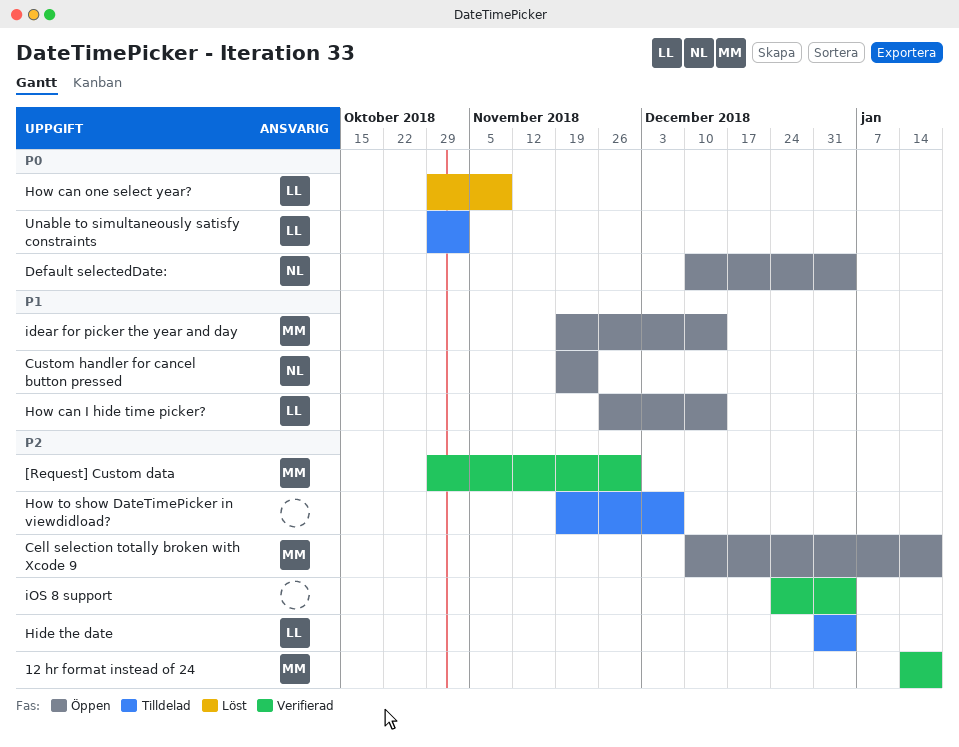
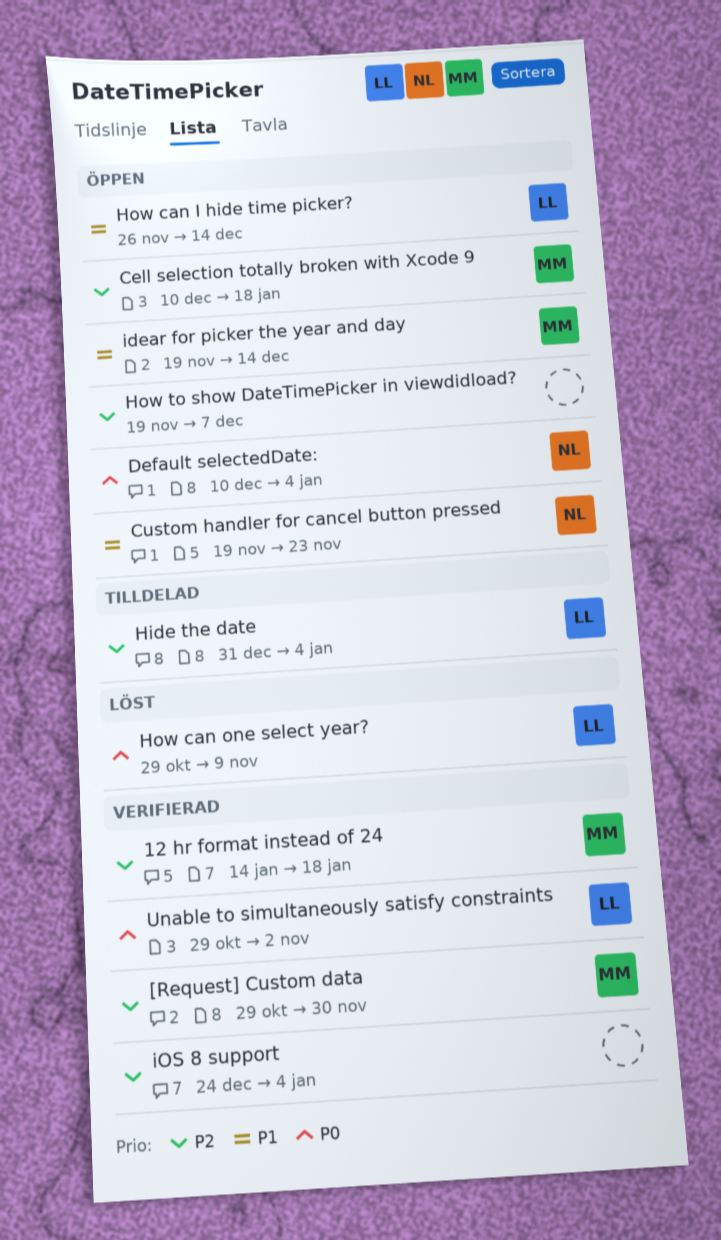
How to show DateTimePicker in viewdidload?, status: Tilldelad -> Öppen
Unable to simultaneously satisfy constraints, status: Tilldelad -> Verifierad

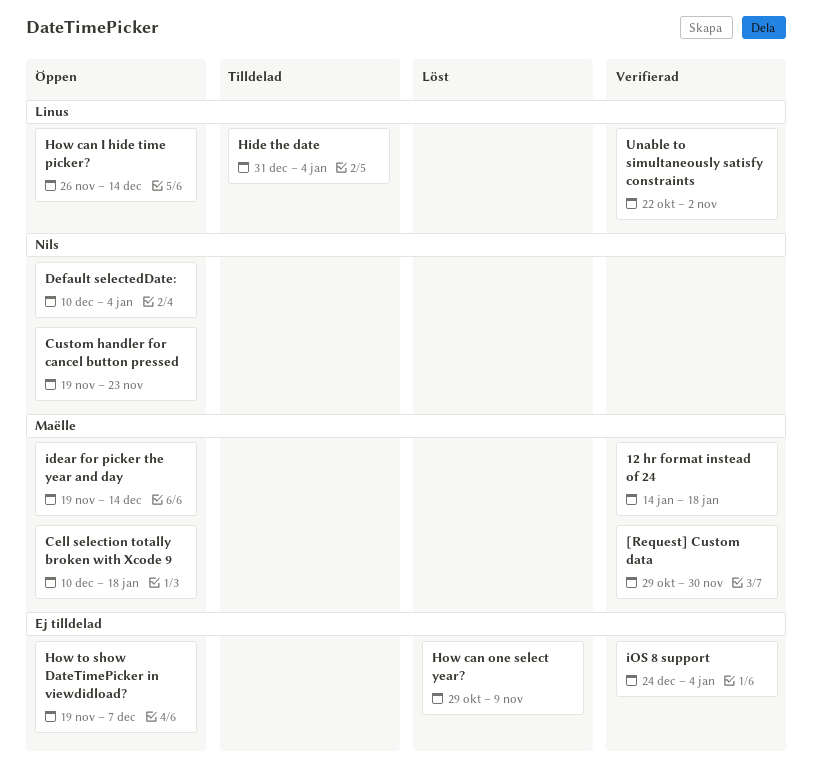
How can one select year?, owner: Linus -> none
Unable to simultaneously satisfy constraints, start: Oct 29 -> Oct 22

